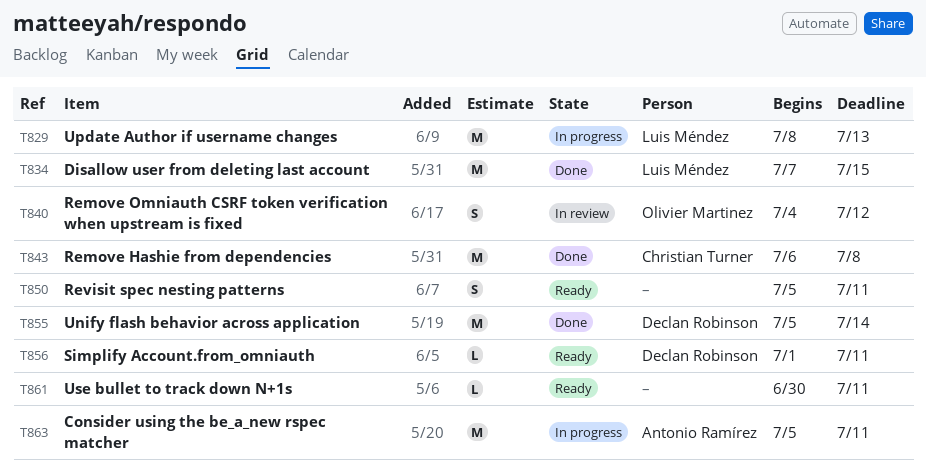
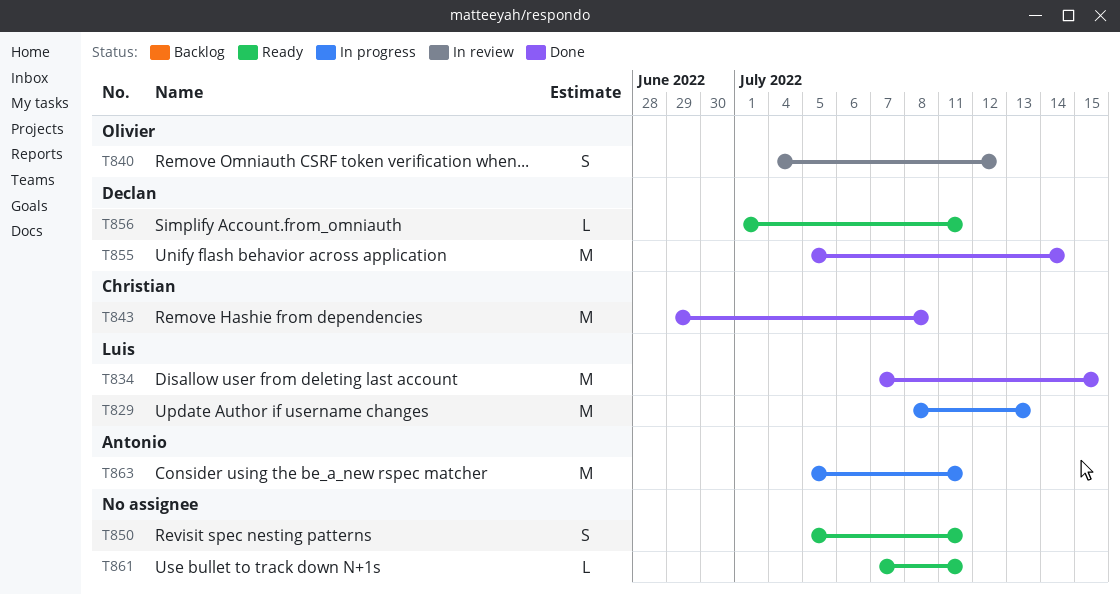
T843, start: Jul 6 -> Jun 29
T861, start: Jun 30 -> Jul 7

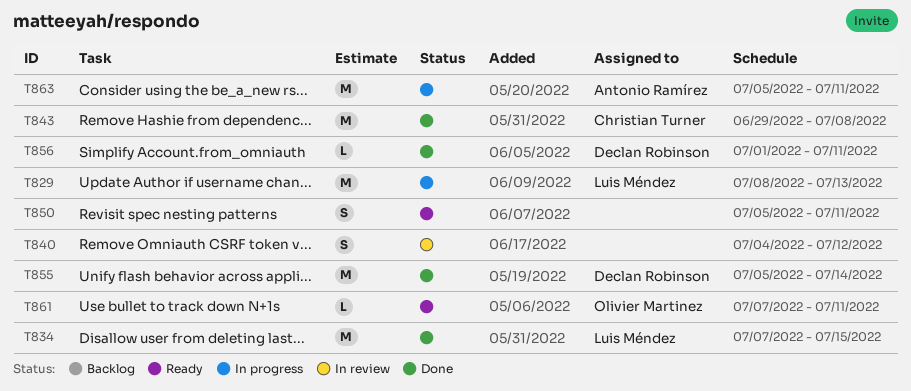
T840, owner: Olivier Martinez -> none
T856, status: Ready -> Done
T861, owner: none -> Olivier Martinez

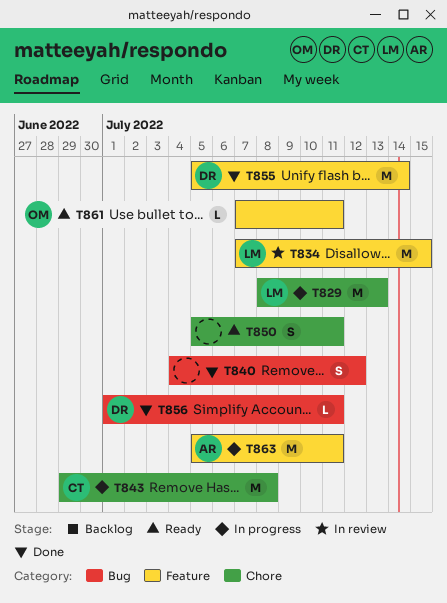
T834, status: Done -> In review
T840, status: In review -> Done
T843, status: Done -> In progress

